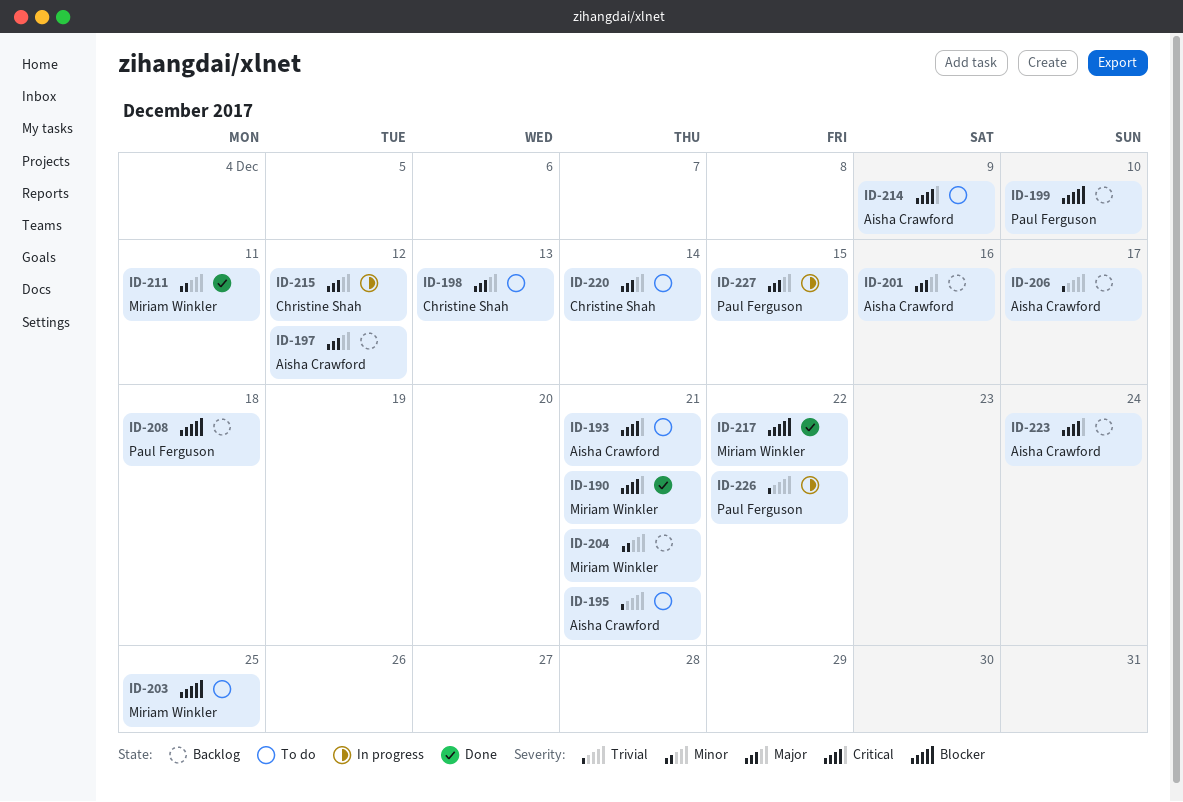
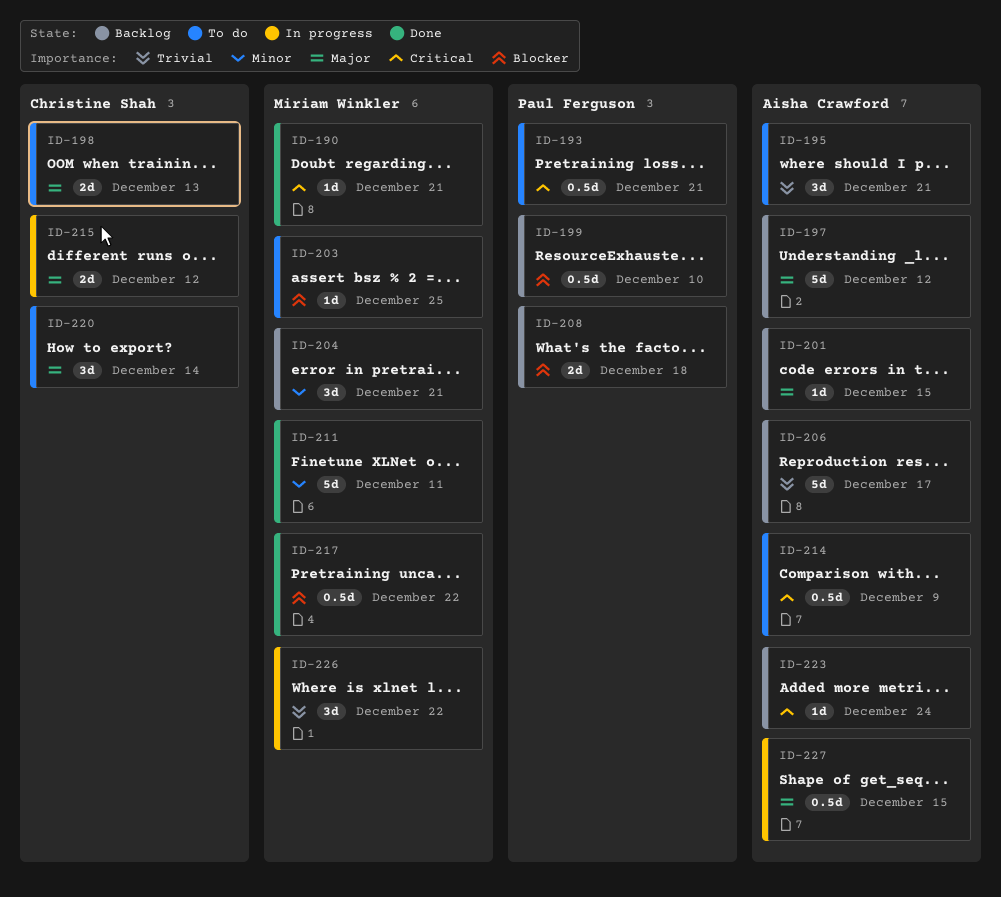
ID-193, owner: Aisha Crawford -> Paul Ferguson
ID-201, due: Dec 16 -> Dec 15
ID-226, owner: Paul Ferguson -> Miriam Winkler
ID-227, owner: Paul Ferguson -> Aisha Crawford

